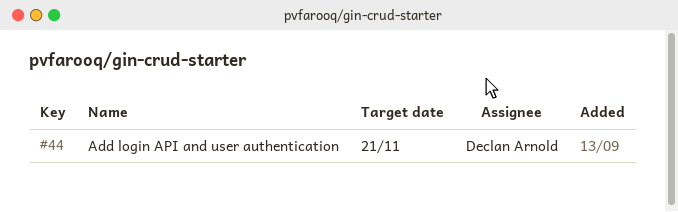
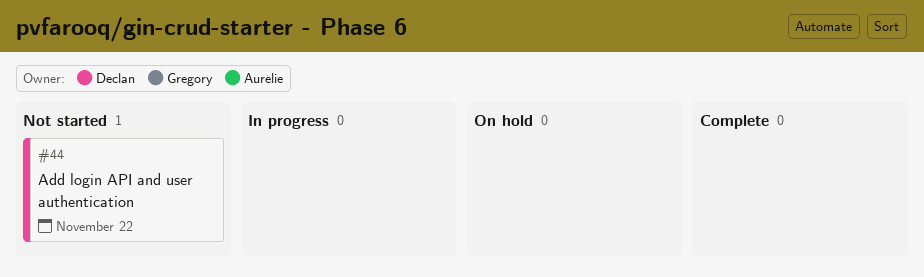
#44, due: Nov 21 -> Nov 22

